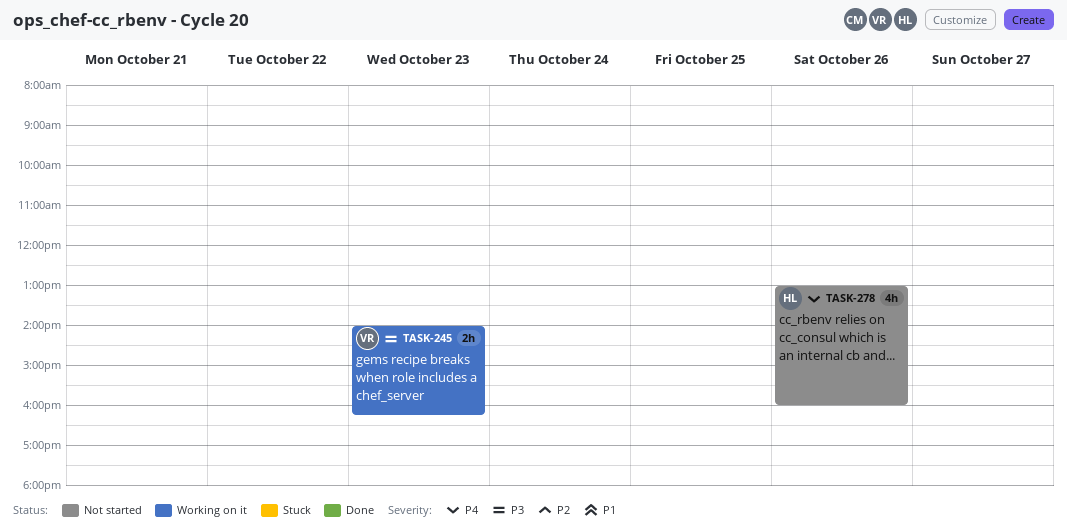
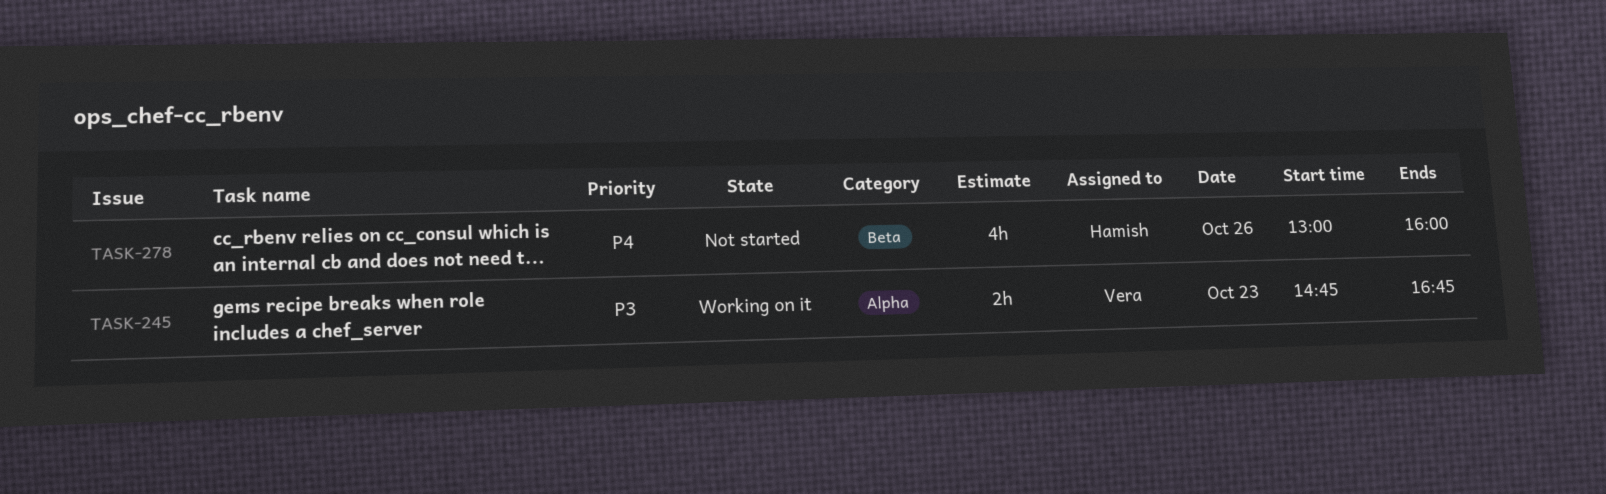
TASK-245, begins: 14:00 -> 14:45
TASK-245, ends: 16:15 -> 16:45

